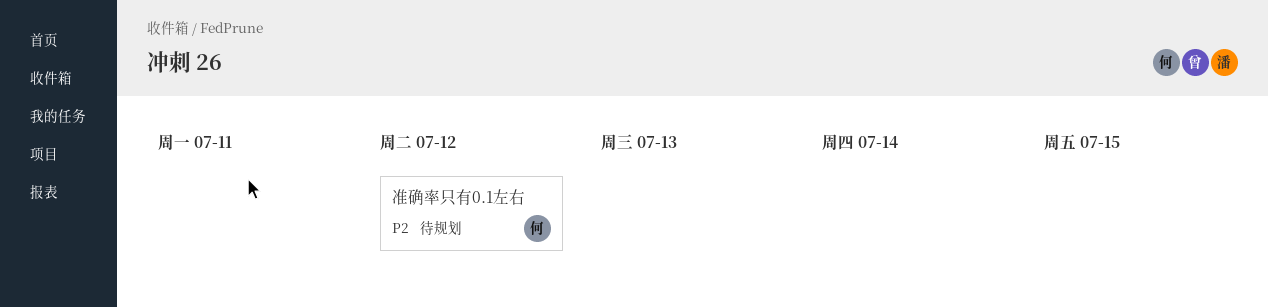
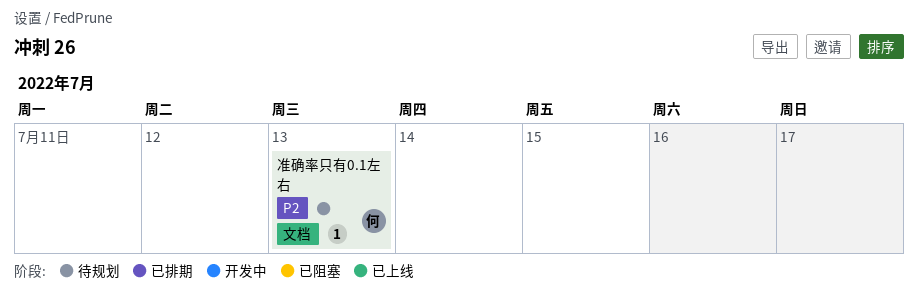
准确率只有0.1左右, due: Jul 12 -> Jul 13

